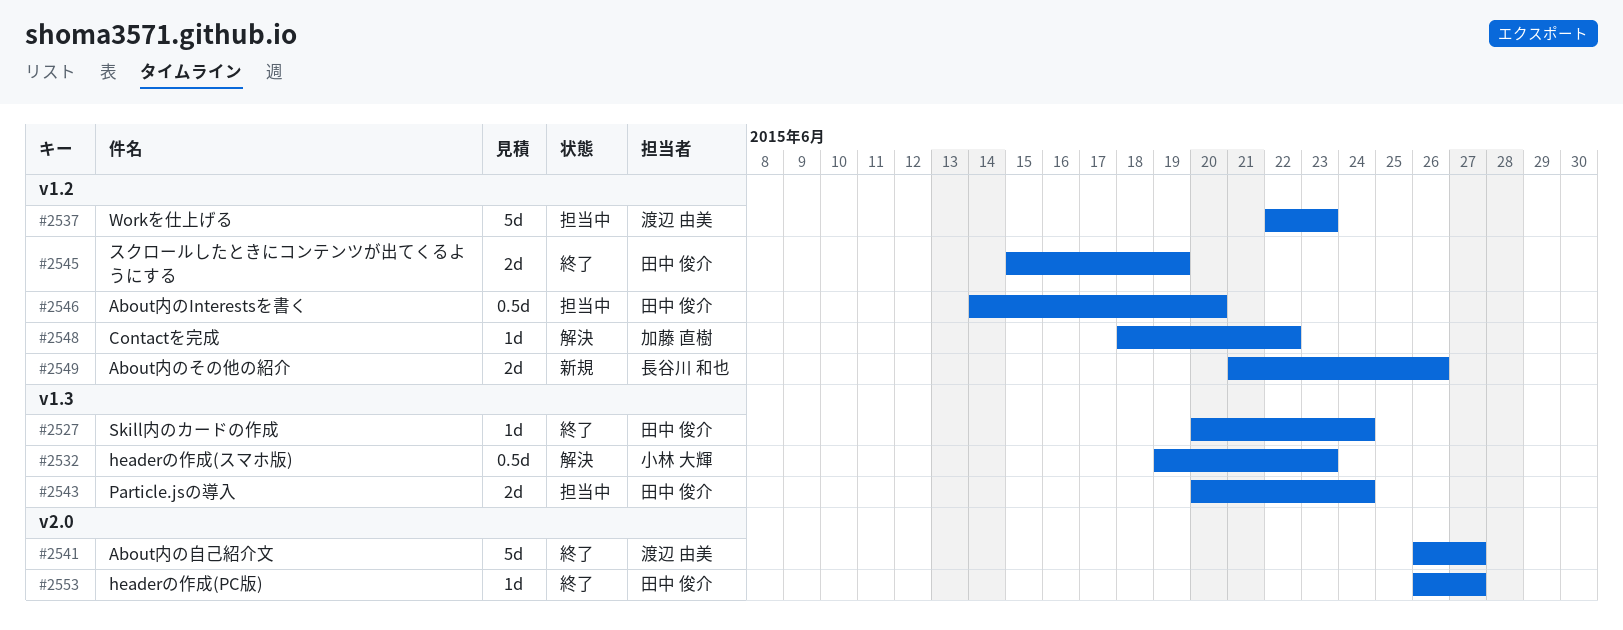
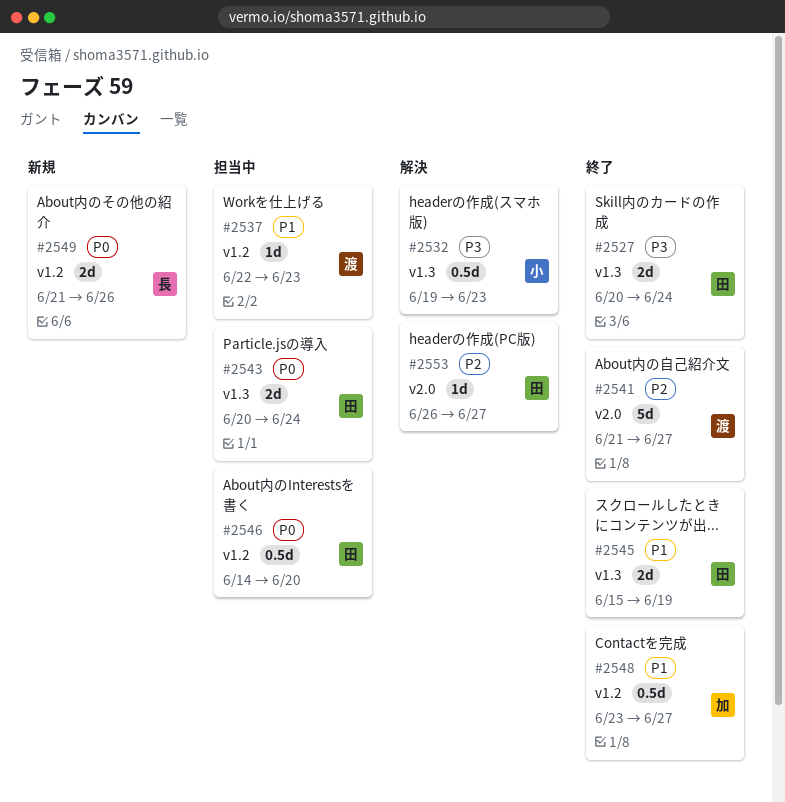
#2527, estimate: 1d -> 2d
#2537, estimate: 5d -> 1d
#2541, start: Jun 26 -> Jun 21
#2545, label: v1.2 -> v1.3
#2548, status: 解決 -> 終了
#2548, estimate: 1d -> 0.5d
#2548, start: Jun 18 -> Jun 23
#2548, due: Jun 22 -> Jun 27
#2553, status: 終了 -> 解決

